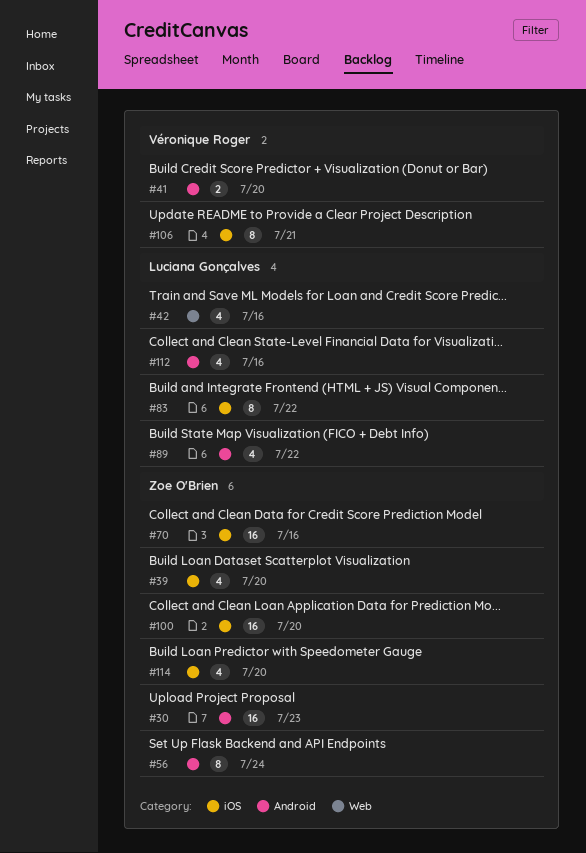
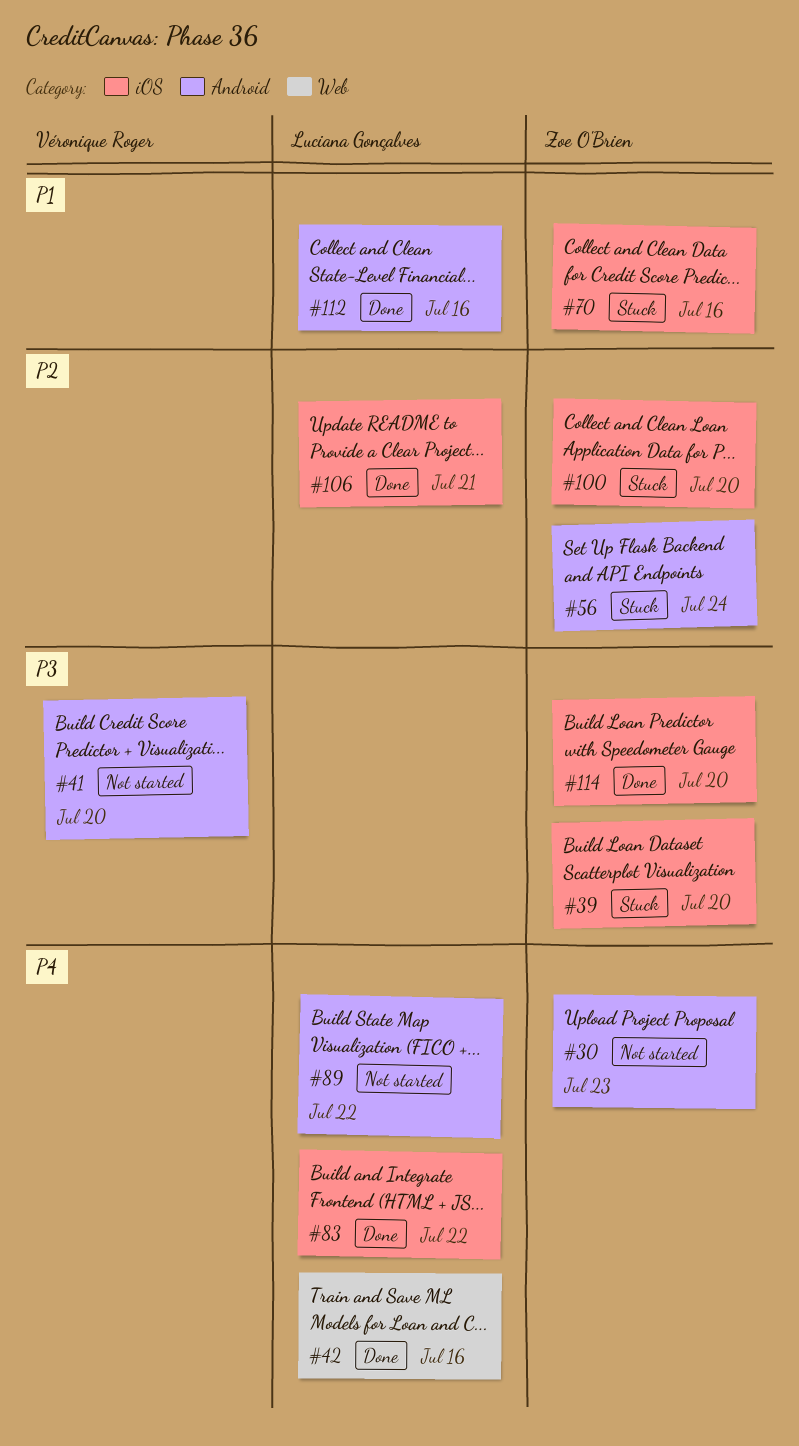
#106, owner: Véronique Roger -> Luciana Gonçalves

